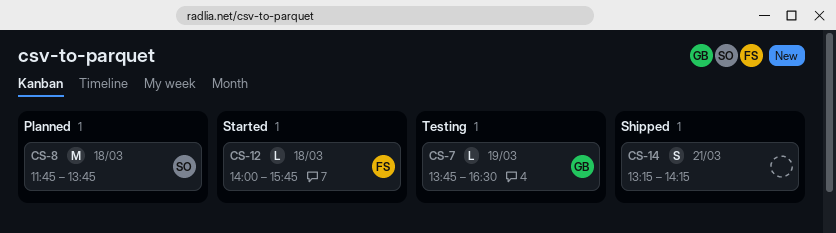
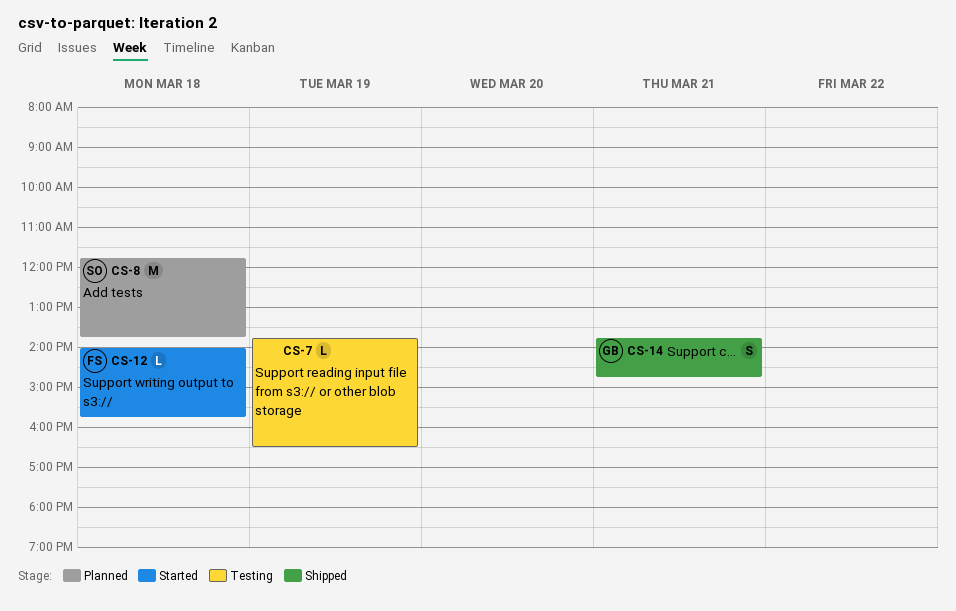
CS-7, owner: GB -> none
CS-14, owner: none -> GB
CS-14, begins: 13:15 -> 13:45
CS-14, ends: 14:15 -> 14:45

